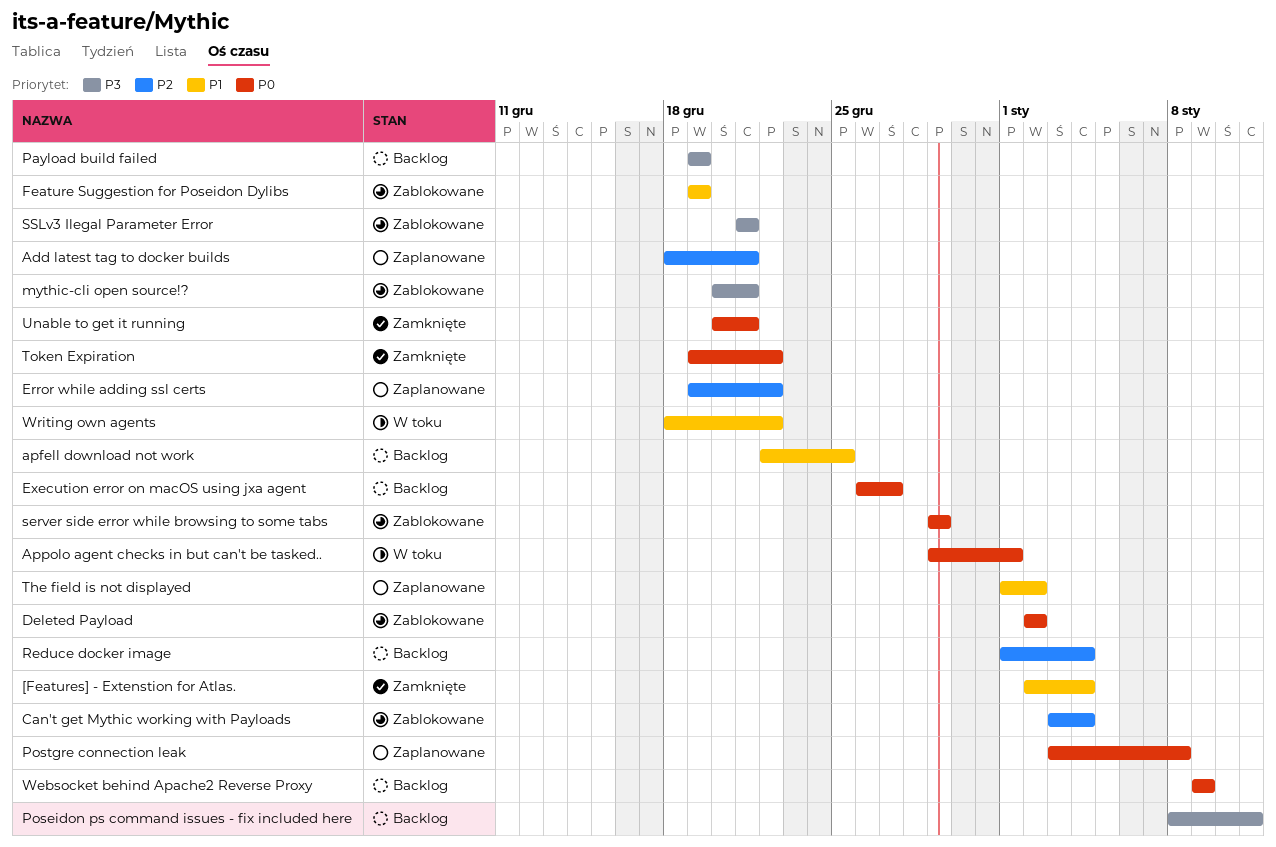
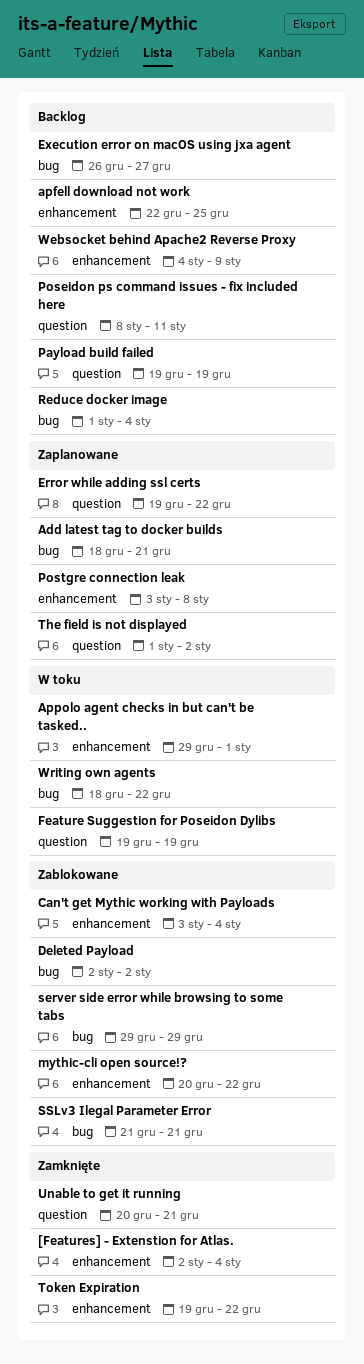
Feature Suggestion for Poseidon Dylibs, status: Zablokowane -> W toku
mythic-cli open source!?, due: Dec 21 -> Dec 22
Websocket behind Apache2 Reverse Proxy, start: Jan 9 -> Jan 4

